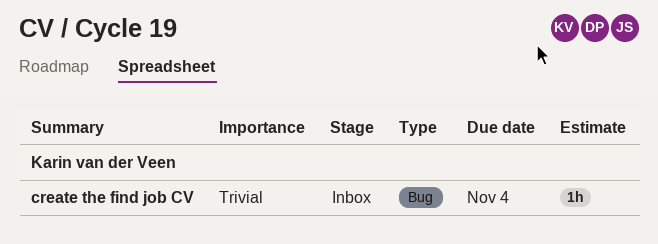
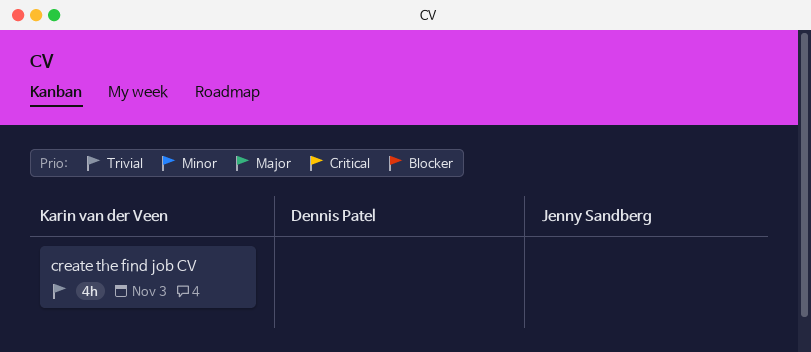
create the find job CV, estimate: 1h -> 4h
create the find job CV, due: Nov 4 -> Nov 3

